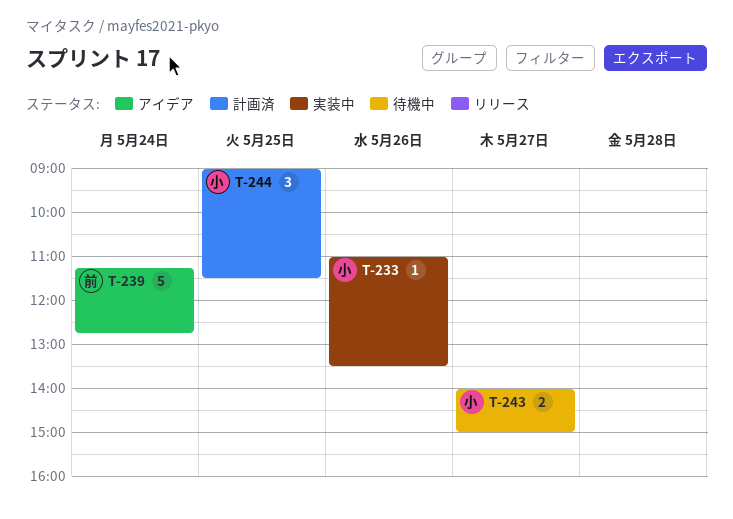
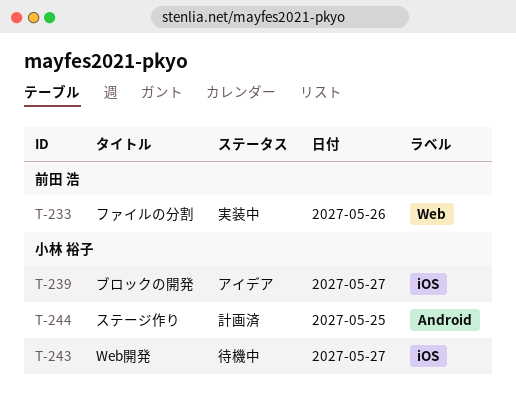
T-233, owner: 小林 裕子 -> 前田 浩
T-239, owner: 前田 浩 -> 小林 裕子
T-239, day: May 24 -> May 27

